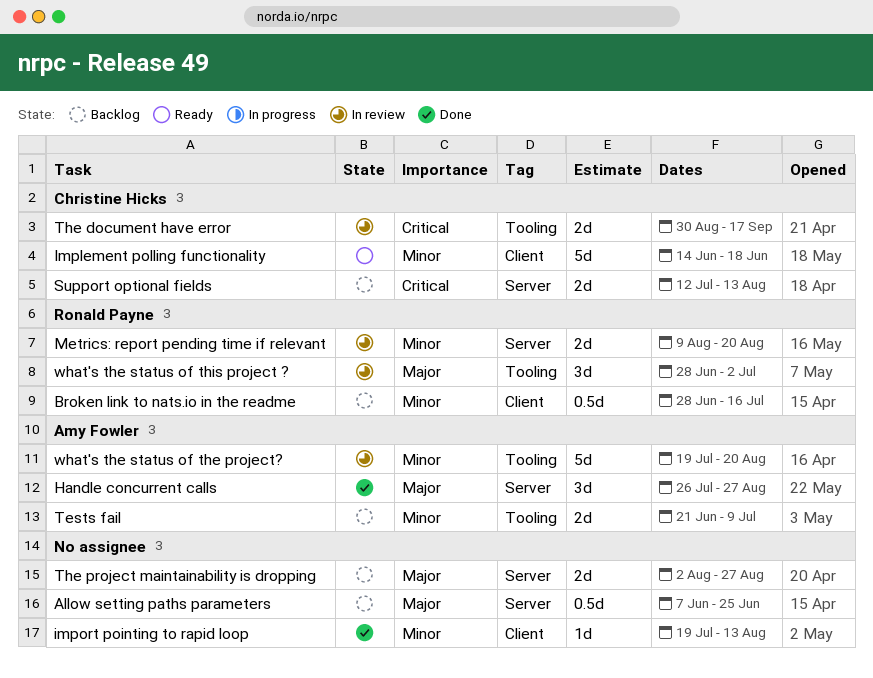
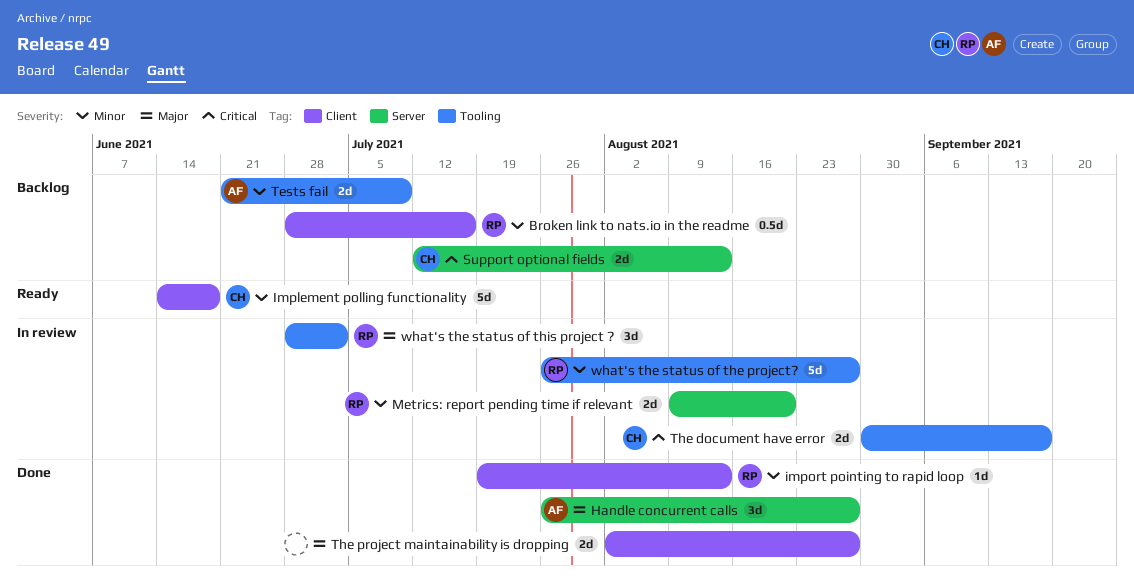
Allow setting paths parameters: present -> none
import pointing to rapid loop, owner: none -> Ronald Payne
The project maintainability is dropping, status: Backlog -> Done
The project maintainability is dropping, label: Server -> Client
what's the status of the project?, owner: Amy Fowler -> Ronald Payne
what's the status of the project?, start: Jul 19 -> Jul 26
what's the status of the project?, due: Aug 20 -> Aug 27

